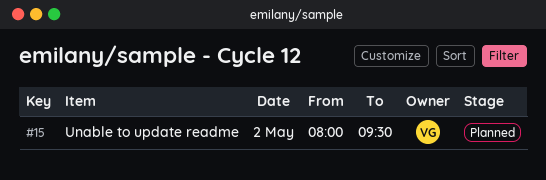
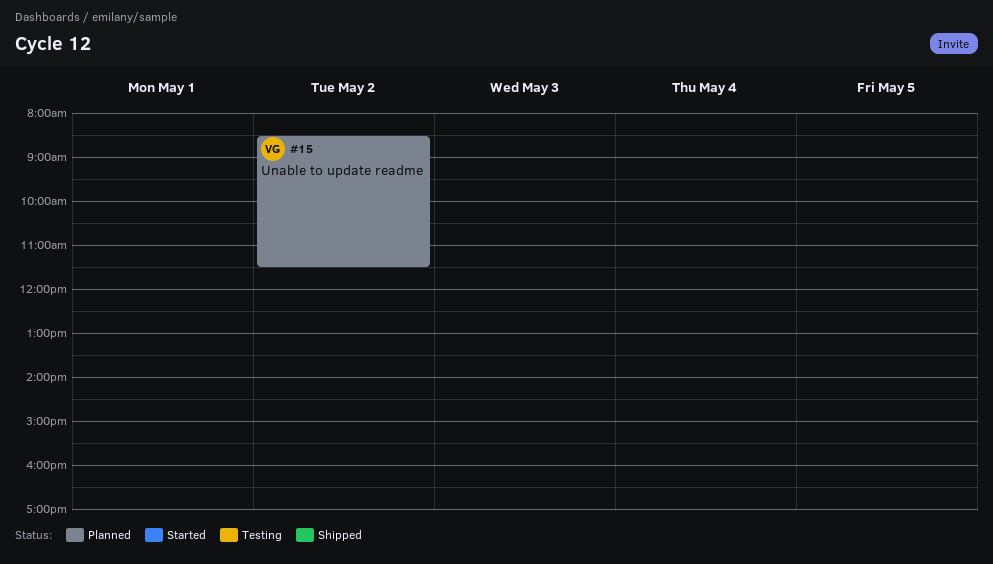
#15, begins: 08:00 -> 08:30
#15, ends: 09:30 -> 11:30

